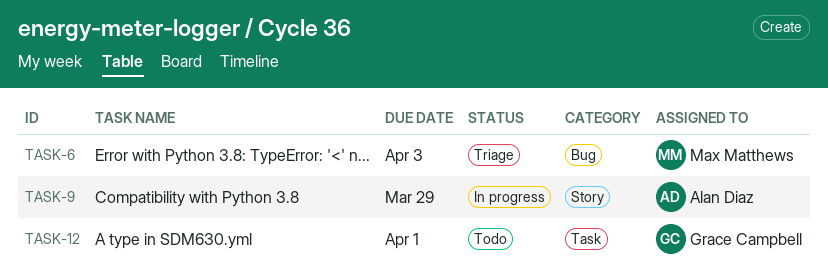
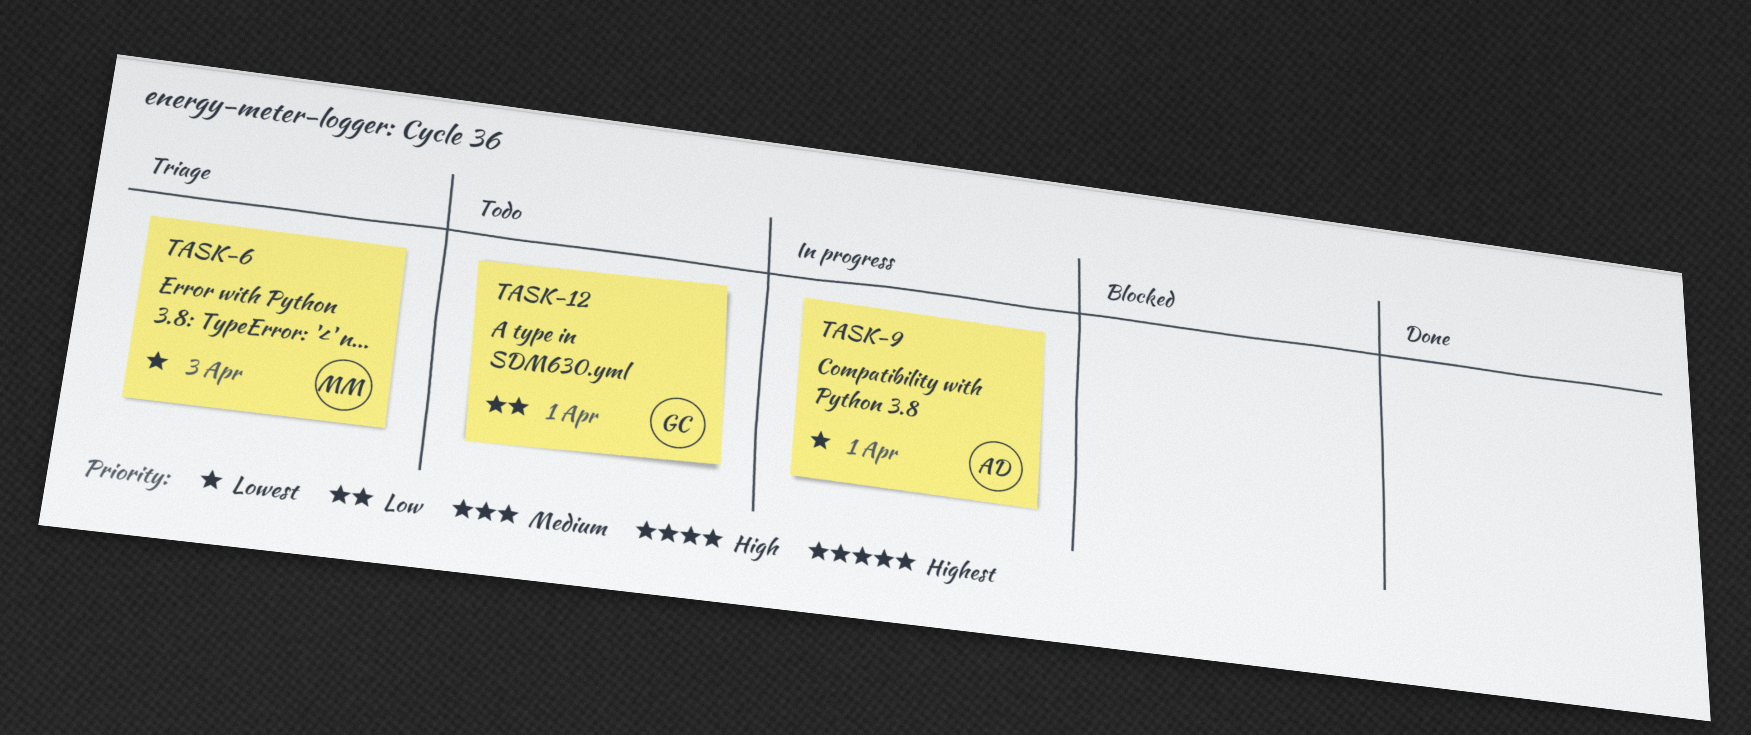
TASK-9, due: Mar 29 -> Apr 1

